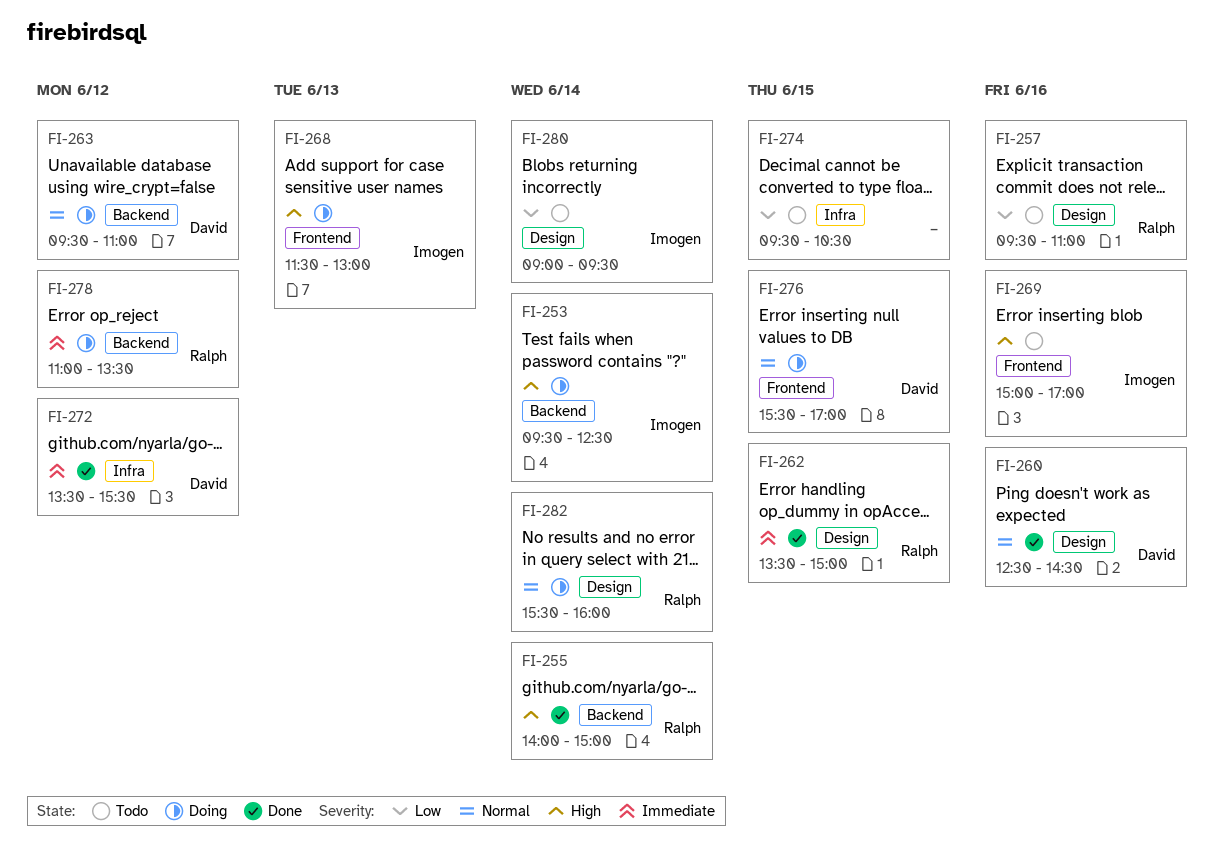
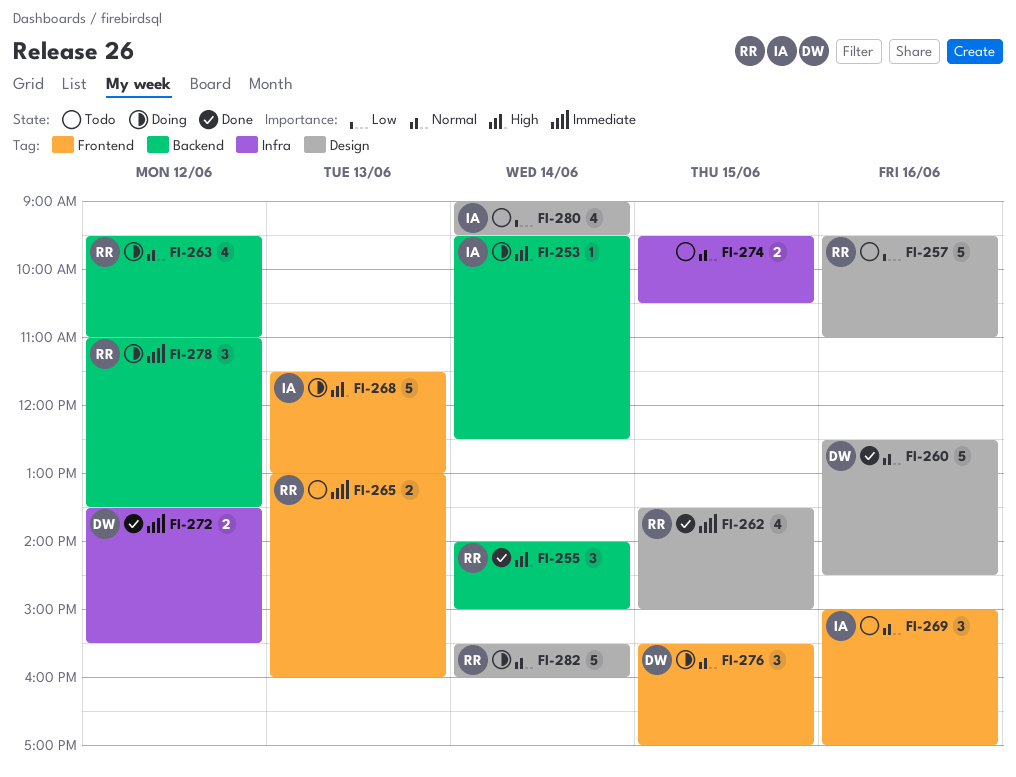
FI-263, owner: David -> Ralph
FI-265: none -> present
FI-269, priority: High -> Normal
FI-274, priority: Low -> Normal

